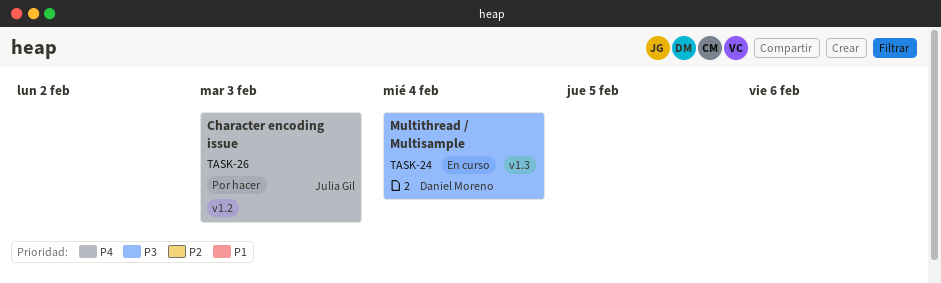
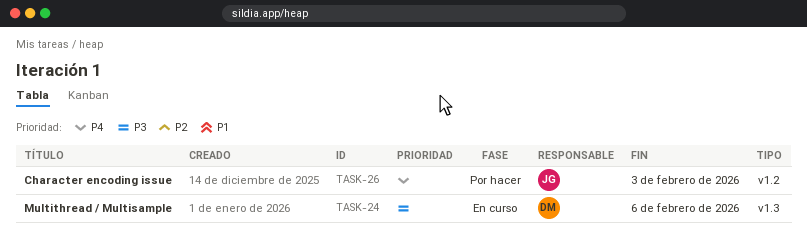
TASK-24, due: Feb 4 -> Feb 6

